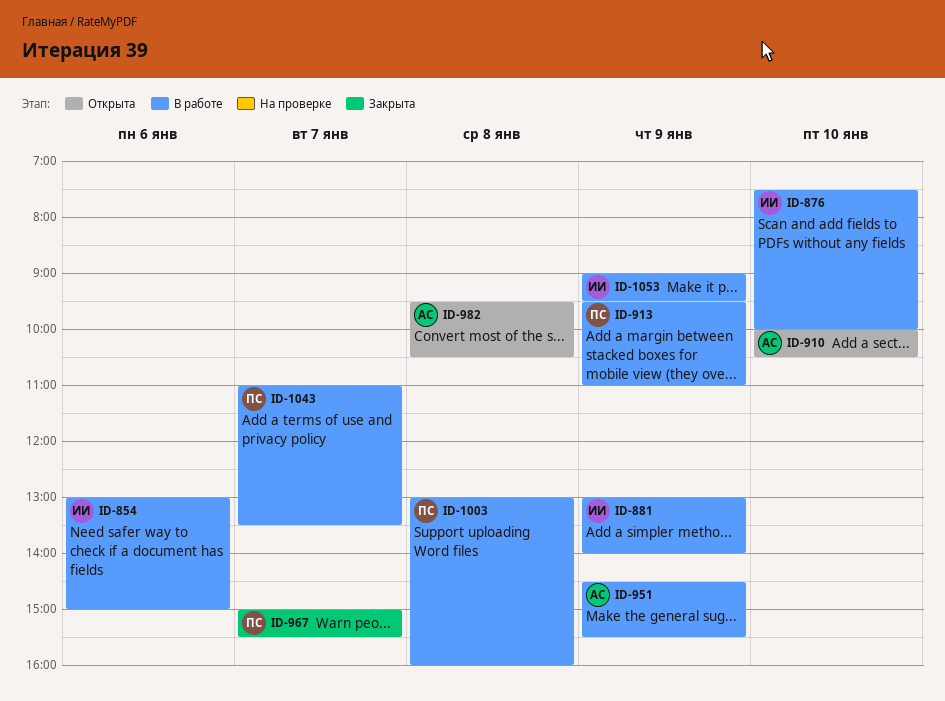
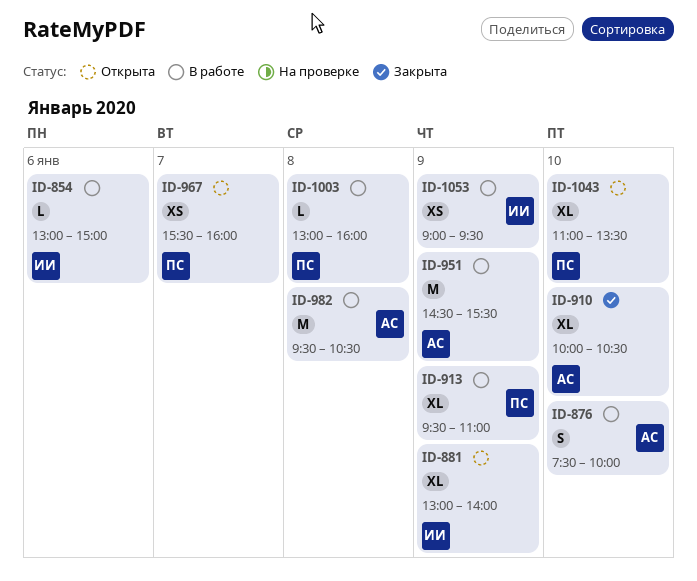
ID-876, owner: ИИ -> АС
ID-881, status: В работе -> Открыта
ID-910, status: Открыта -> Закрыта
ID-967, status: Закрыта -> Открыта
ID-967, begins: 15:00 -> 15:30
ID-967, ends: 15:30 -> 16:00
ID-982, status: Открыта -> В работе
ID-1043, status: В работе -> Открыта
ID-1043, day: Jan 7 -> Jan 10

